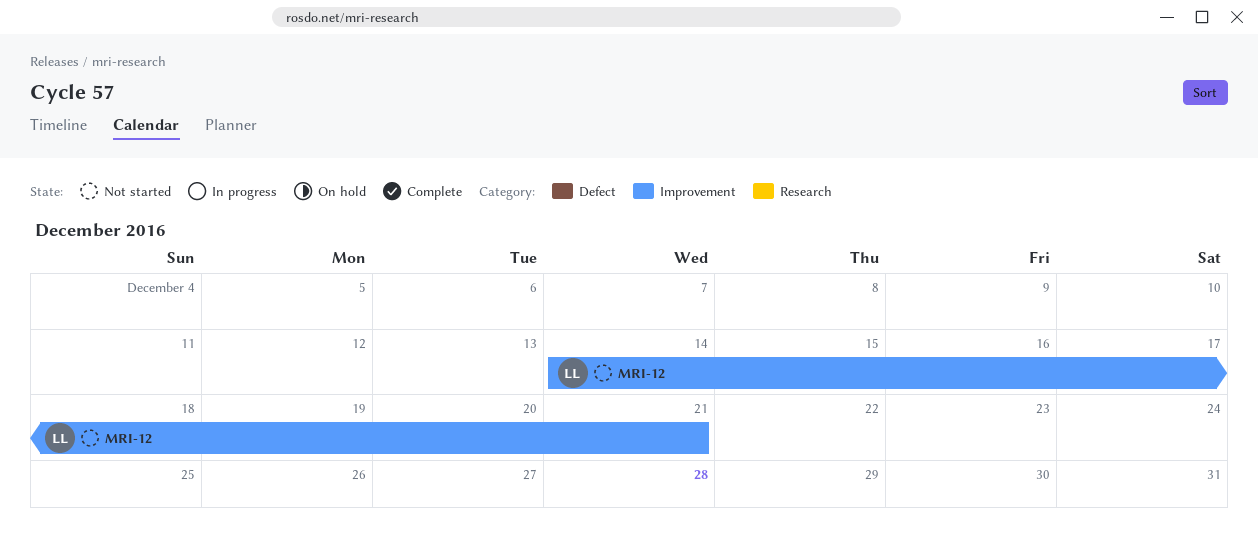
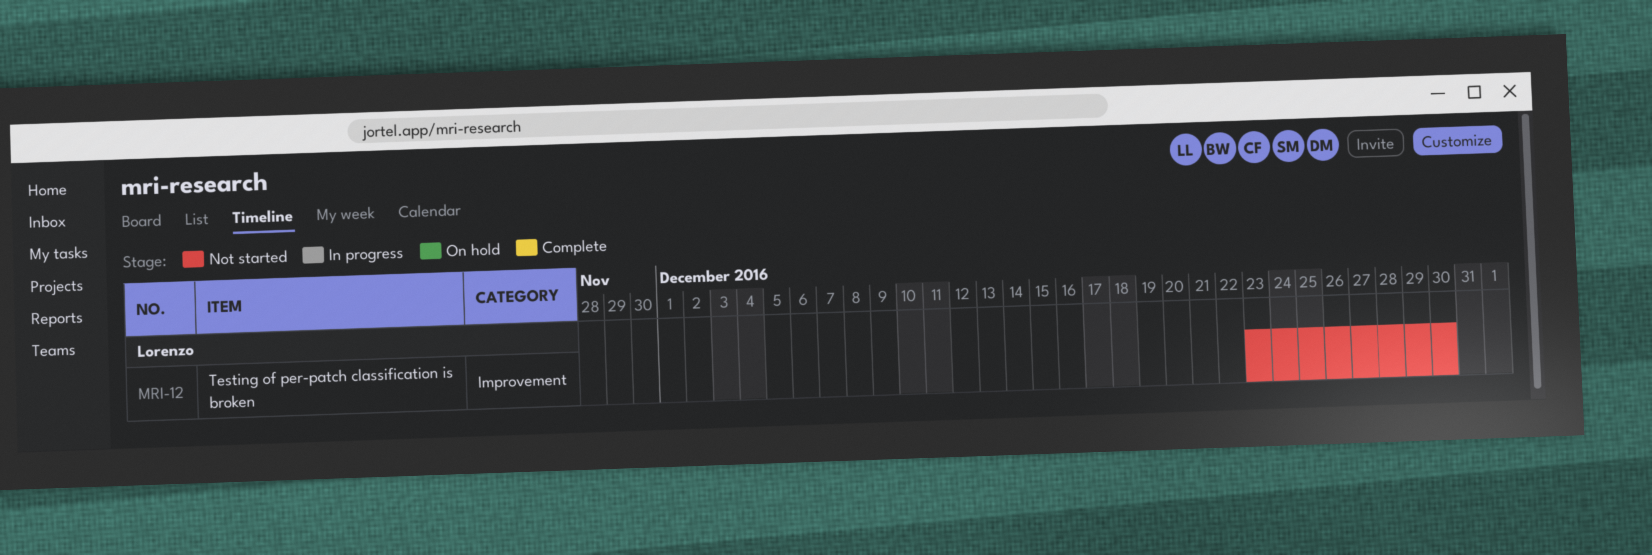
MRI-12, start: Dec 14 -> Dec 23
MRI-12, due: Dec 21 -> Dec 30

